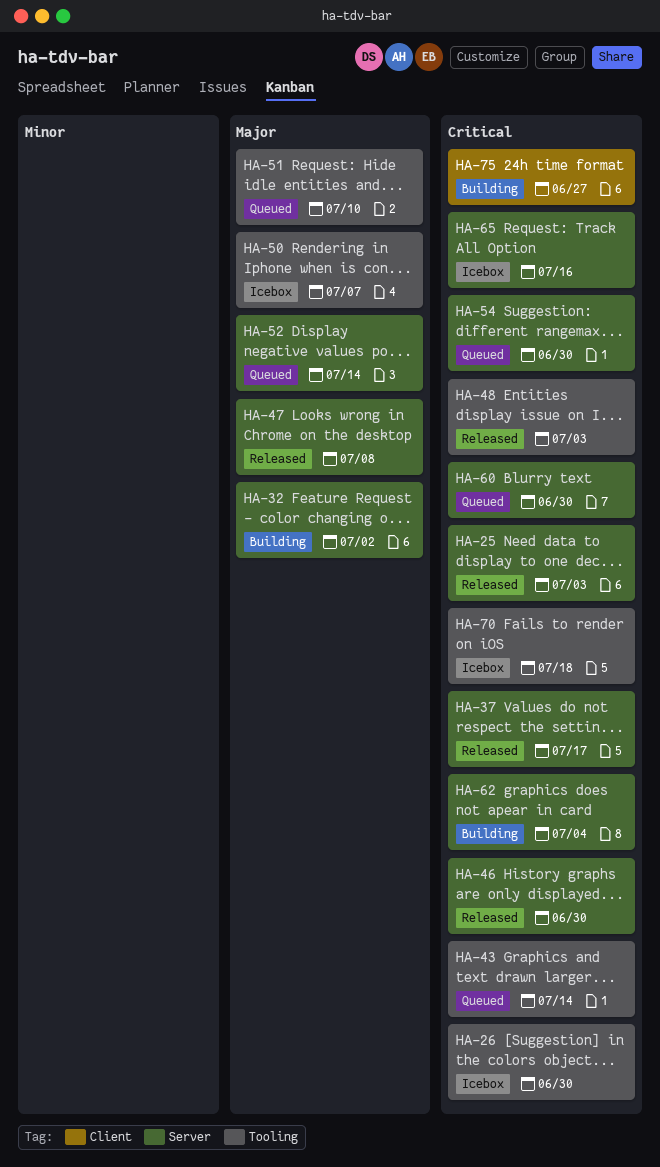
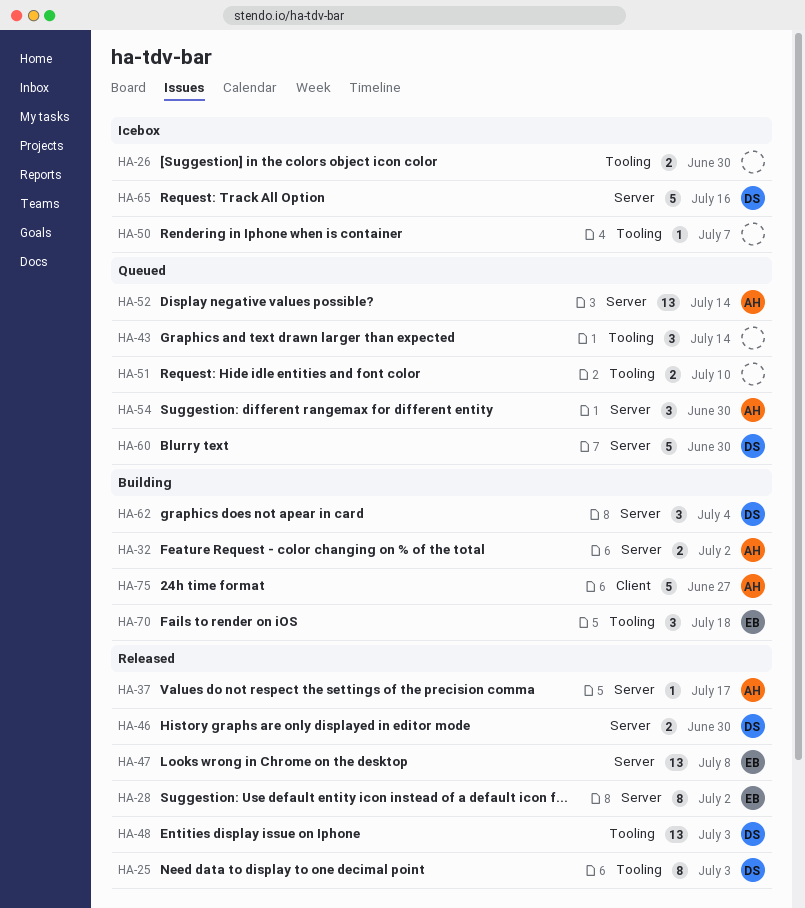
HA-25, label: Server -> Tooling
HA-28: none -> present
HA-70, status: Icebox -> Building

